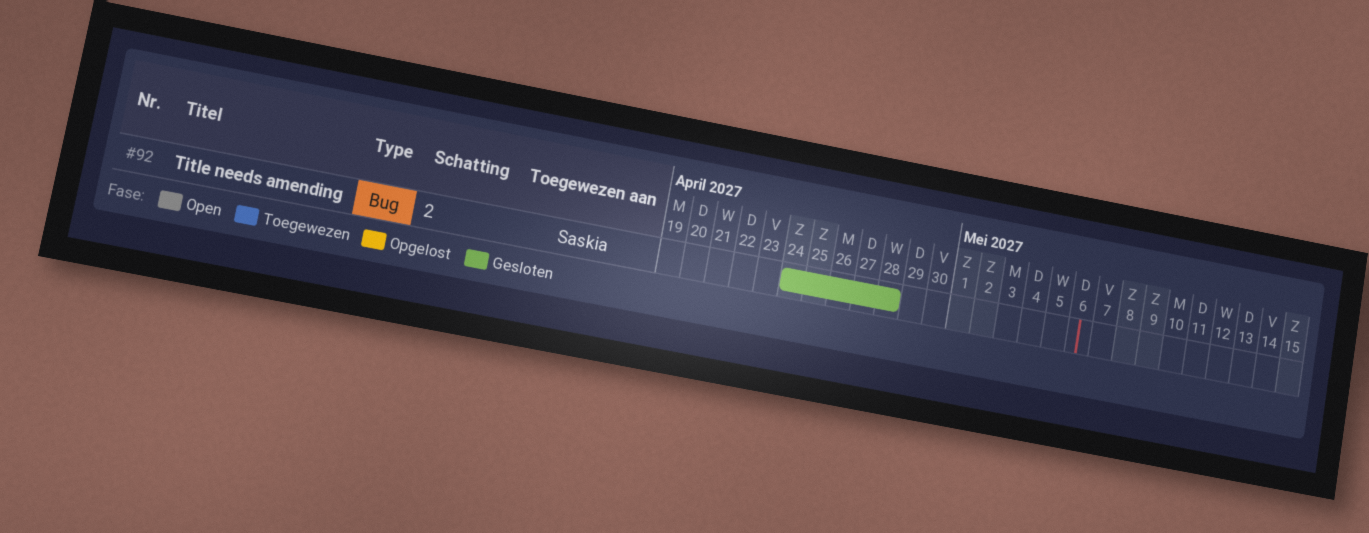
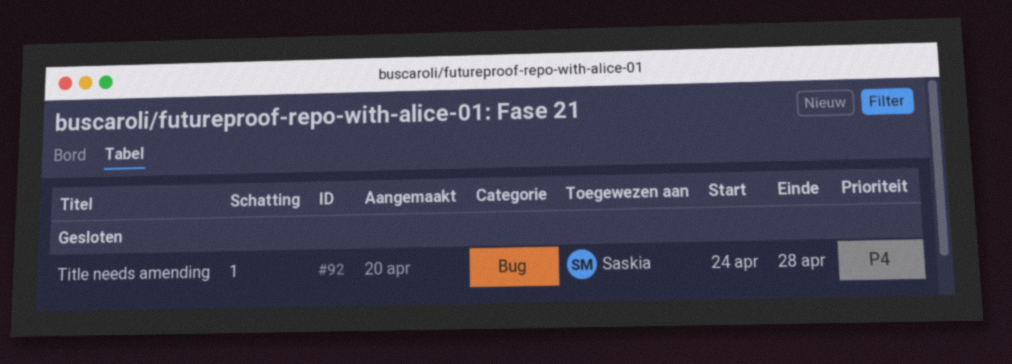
#92, estimate: 2 -> 1

